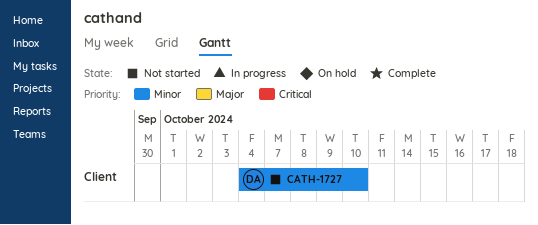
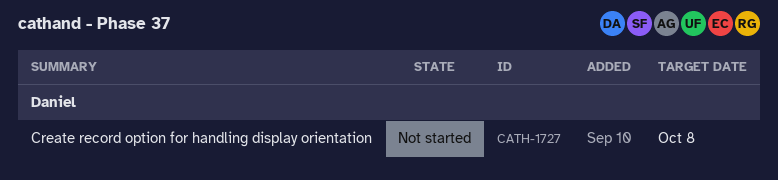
CATH-1727, due: Oct 10 -> Oct 8

